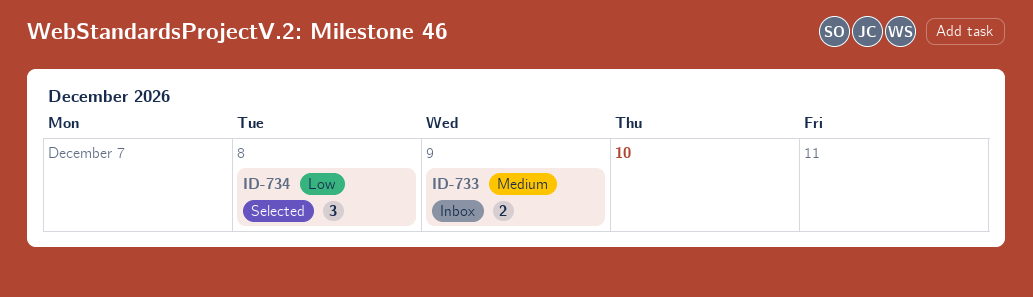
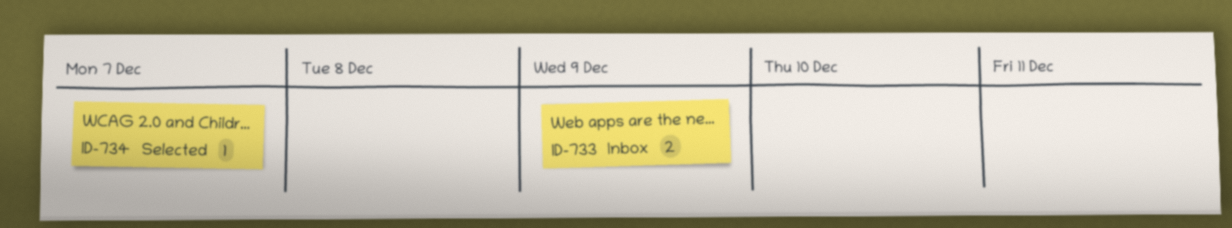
ID-734, estimate: 3 -> 1
ID-734, due: Dec 8 -> Dec 7

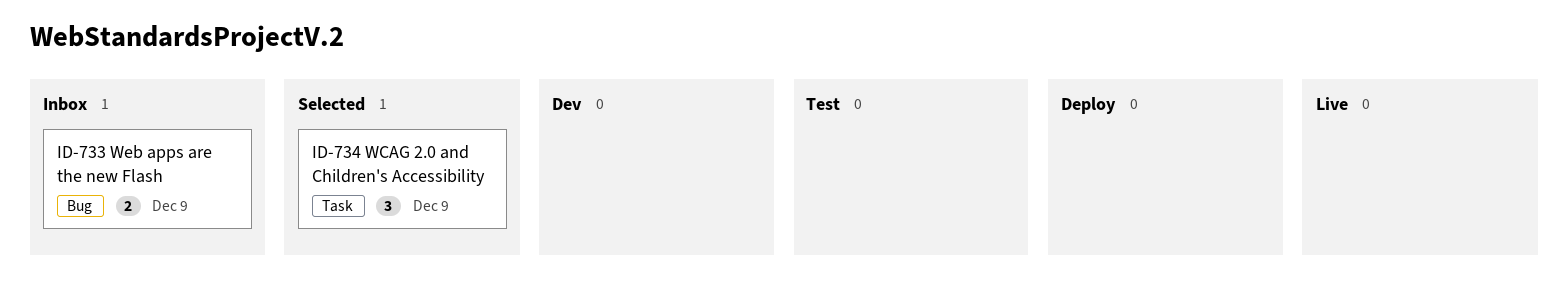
ID-734, estimate: 1 -> 3
ID-734, due: Dec 7 -> Dec 9

